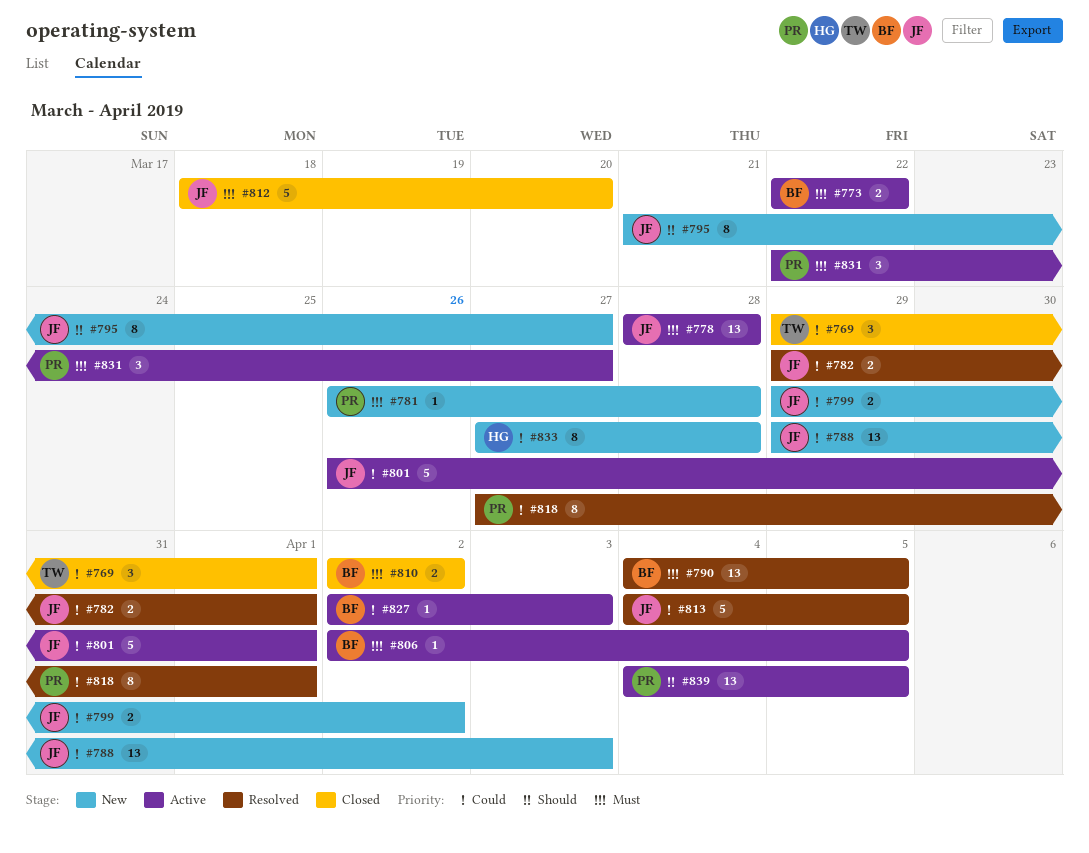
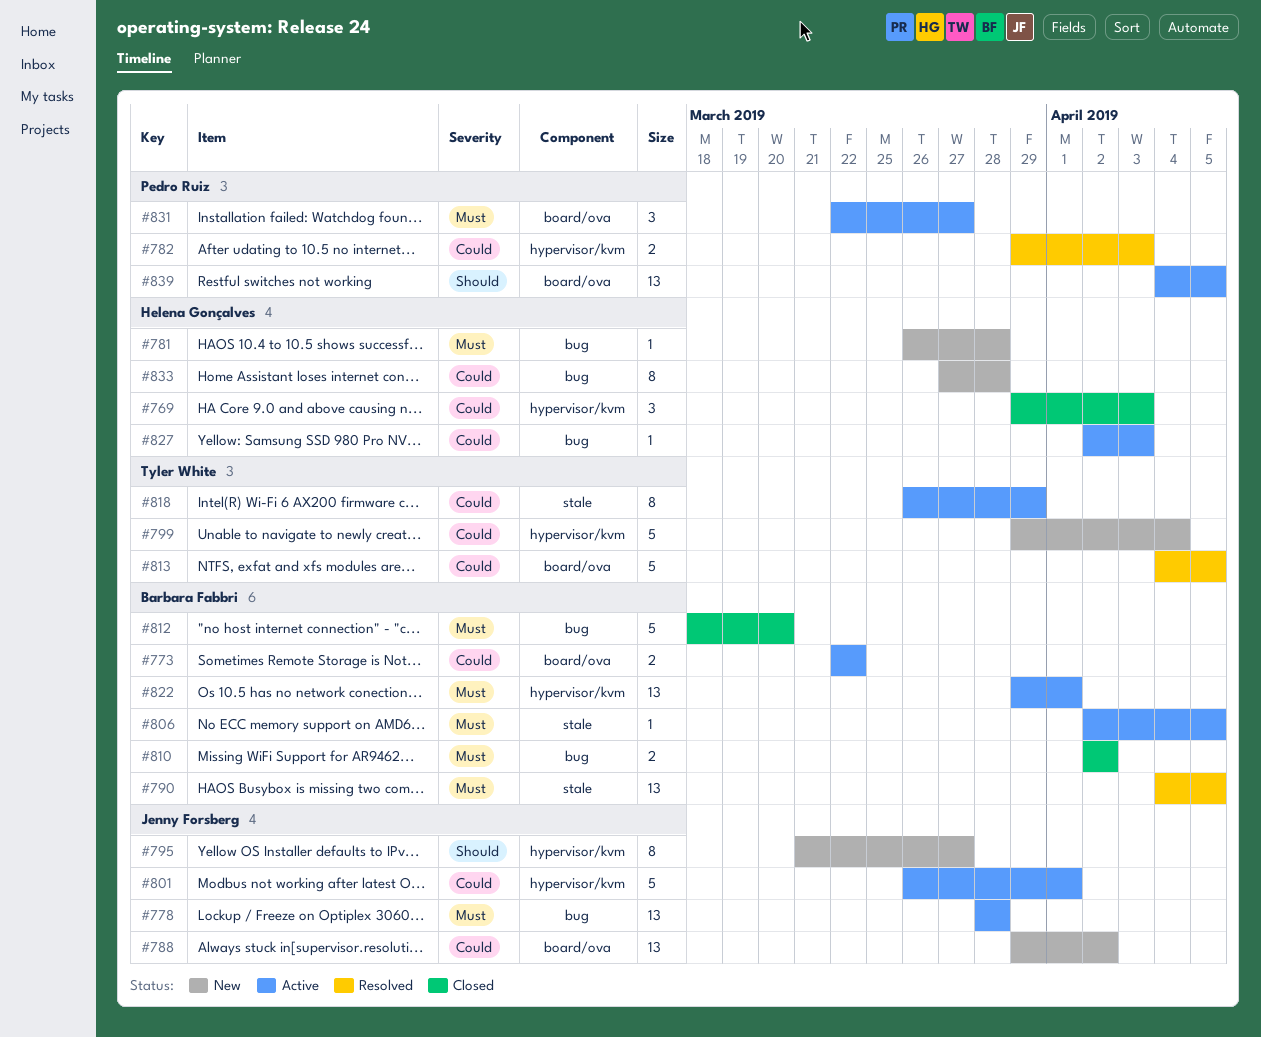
#769, owner: Tyler White -> Helena Gonçalves
#769, due: Apr 1 -> Apr 3
#773, priority: Must -> Could
#781, owner: Pedro Ruiz -> Helena Gonçalves
#782, owner: Jenny Forsberg -> Pedro Ruiz
#782, due: Apr 1 -> Apr 3
#788, due: Apr 3 -> Apr 2
#799, owner: Jenny Forsberg -> Tyler White
#799, estimate: 2 -> 5
#799, due: Apr 2 -> Apr 4
#812, owner: Jenny Forsberg -> Barbara Fabbri
#813, owner: Jenny Forsberg -> Tyler White
#818, status: Resolved -> Active
#818, owner: Pedro Ruiz -> Tyler White
#818, start: Mar 27 -> Mar 26
#818, due: Apr 1 -> Mar 29
#822: none -> present
#827, owner: Barbara Fabbri -> Helena Gonçalves

